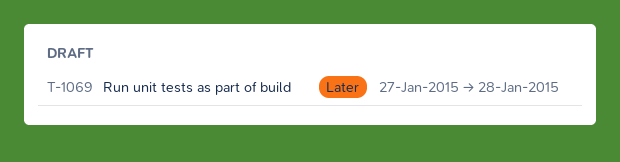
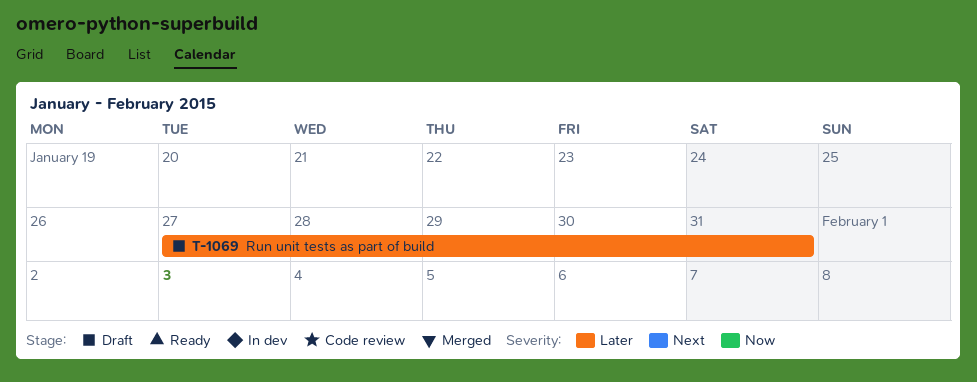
T-1069, due: Jan 28 -> Jan 31

